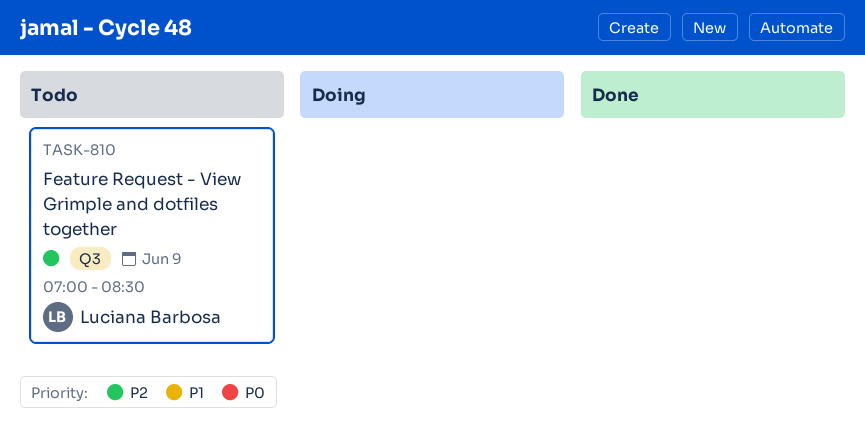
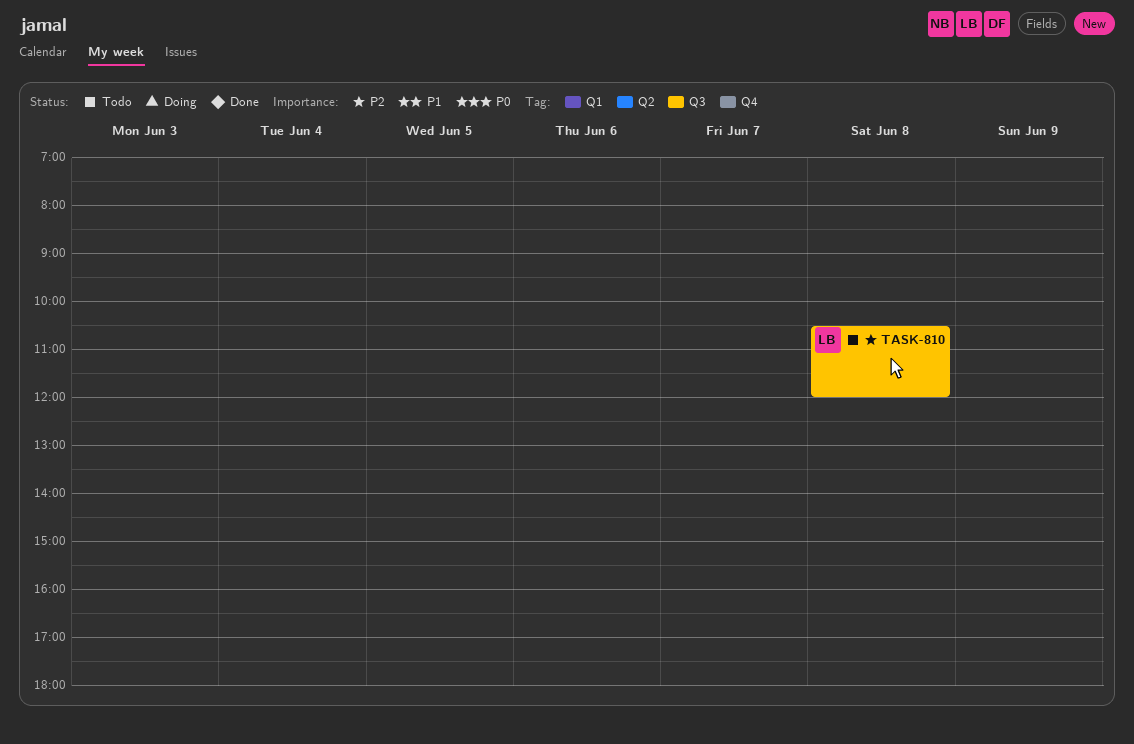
TASK-810, day: Jun 9 -> Jun 8
TASK-810, begins: 07:00 -> 10:30
TASK-810, ends: 08:30 -> 12:00

